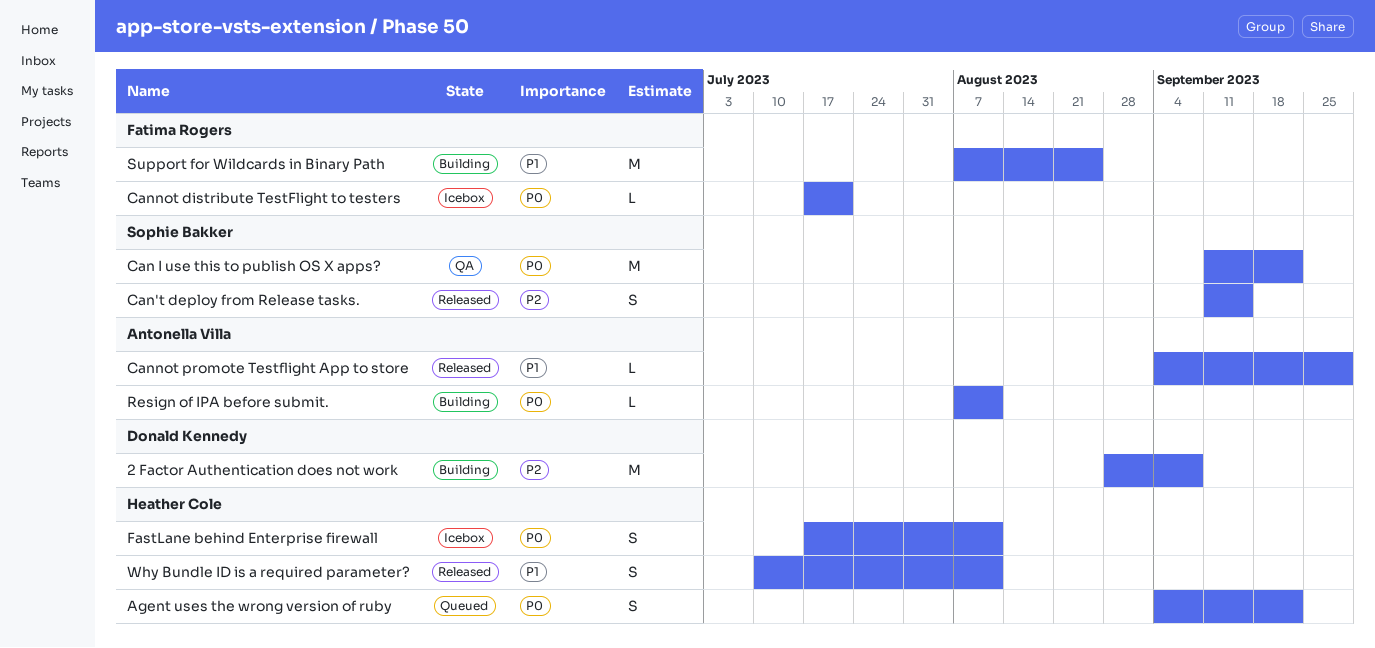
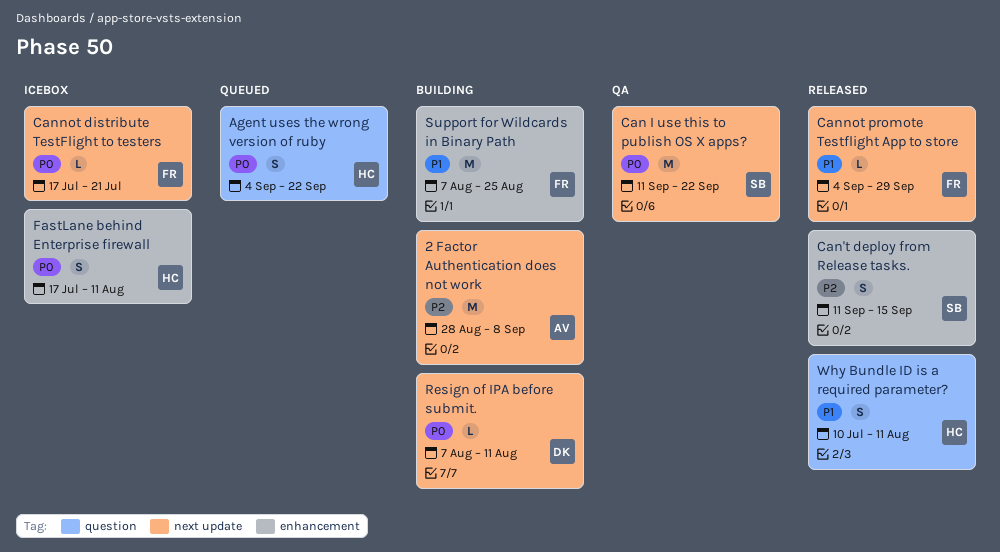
2 Factor Authentication does not work, owner: Donald Kennedy -> Antonella Villa
Cannot promote Testflight App to store, owner: Antonella Villa -> Fatima Rogers
Resign of IPA before submit., owner: Antonella Villa -> Donald Kennedy

